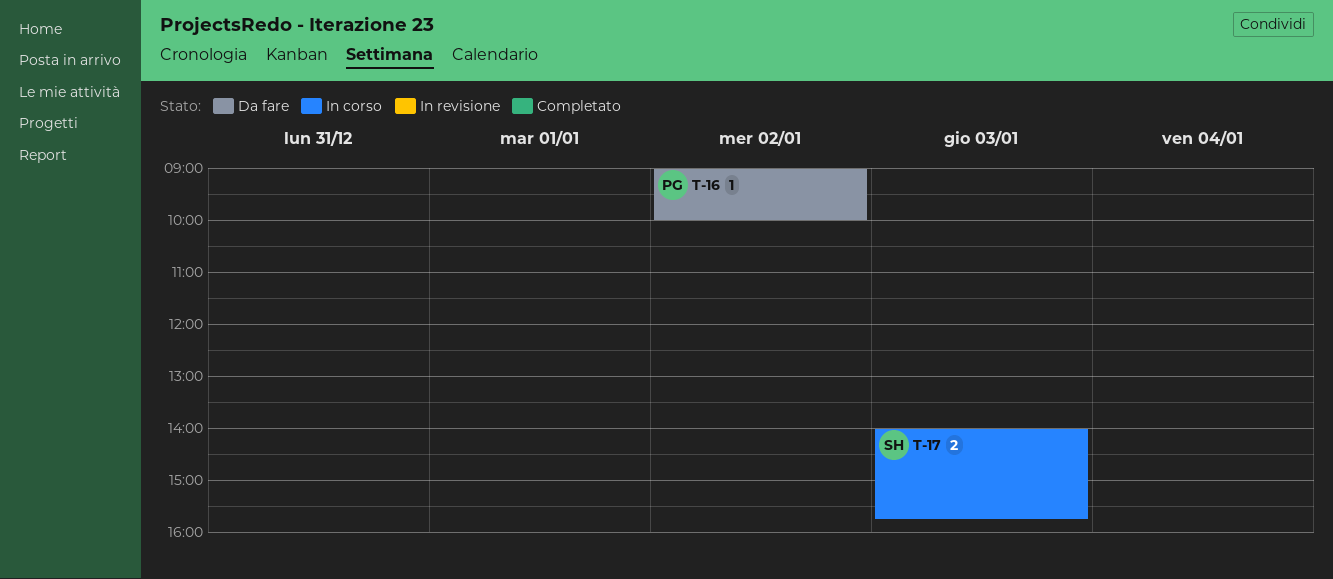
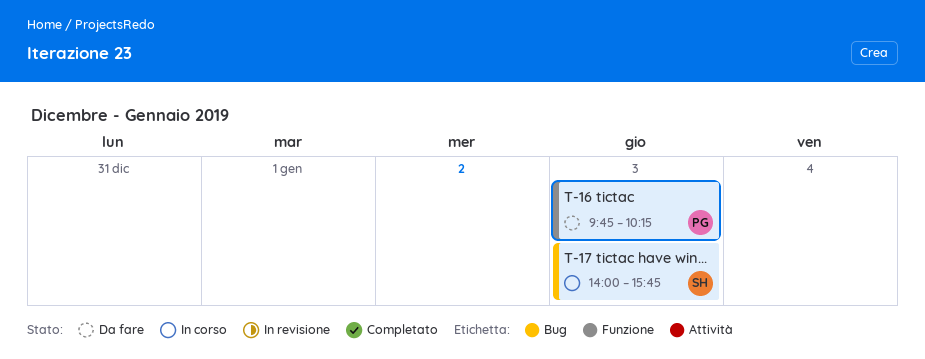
T-16, day: Jan 2 -> Jan 3
T-16, begins: 09:00 -> 09:45
T-16, ends: 10:00 -> 10:15

